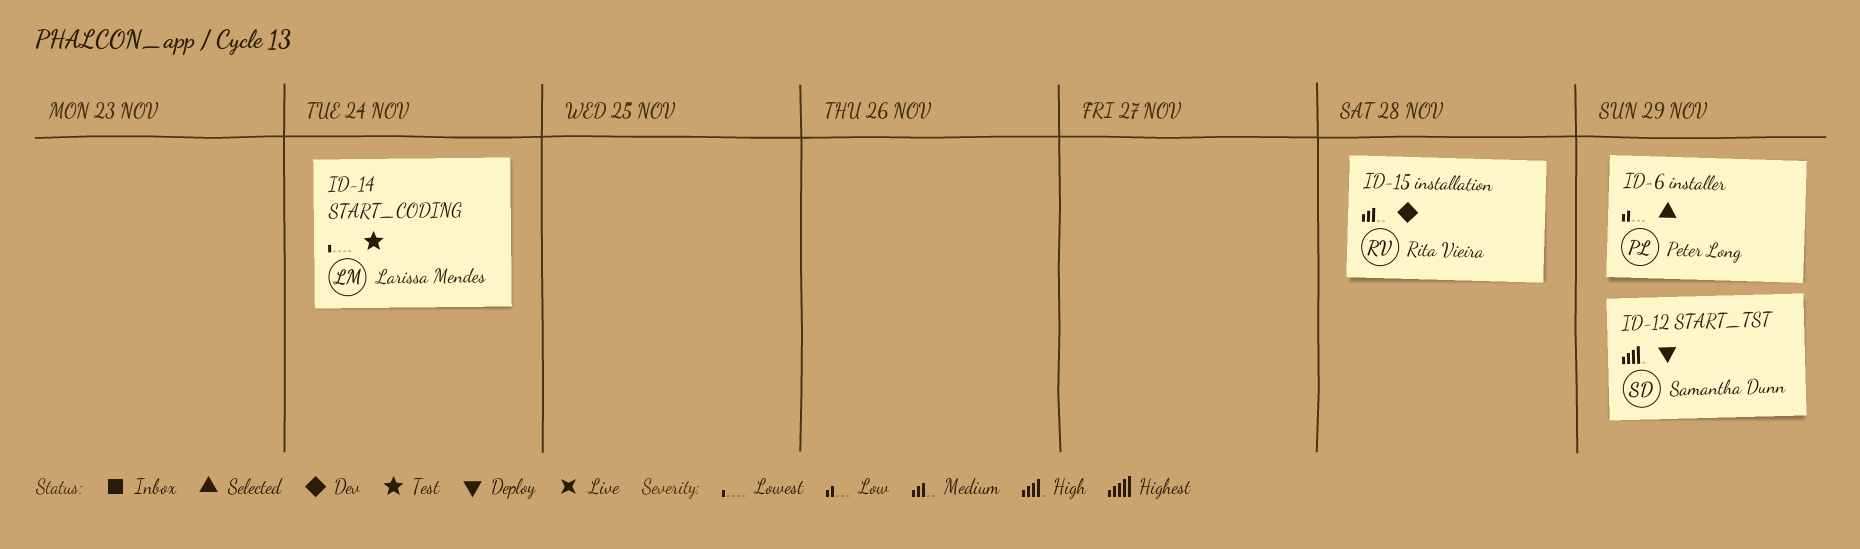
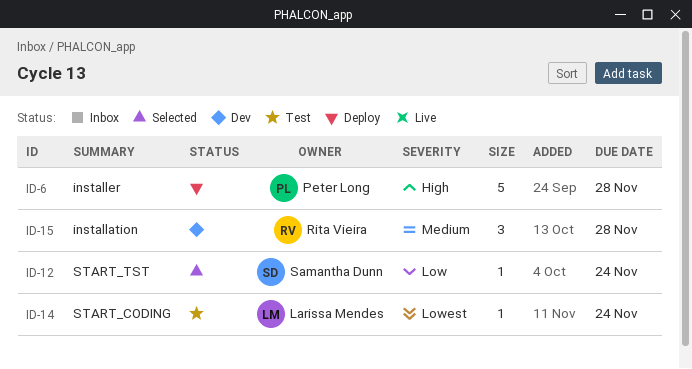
ID-6, status: Selected -> Deploy
ID-6, priority: Low -> High
ID-6, due: Nov 29 -> Nov 28
ID-12, status: Deploy -> Selected
ID-12, priority: High -> Low
ID-12, due: Nov 29 -> Nov 24

